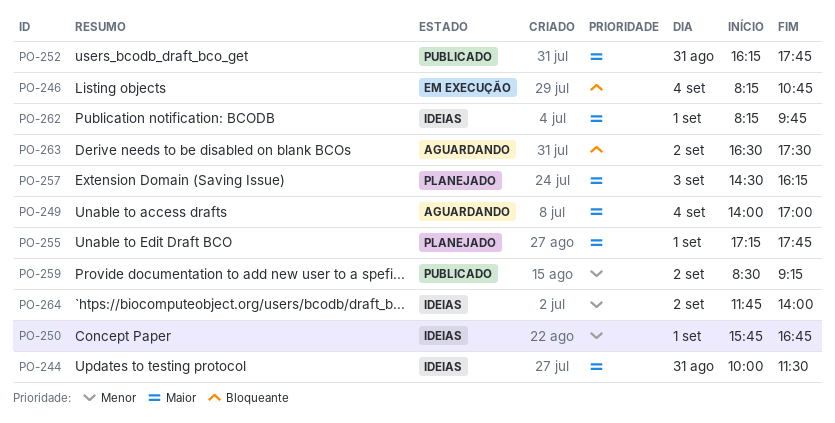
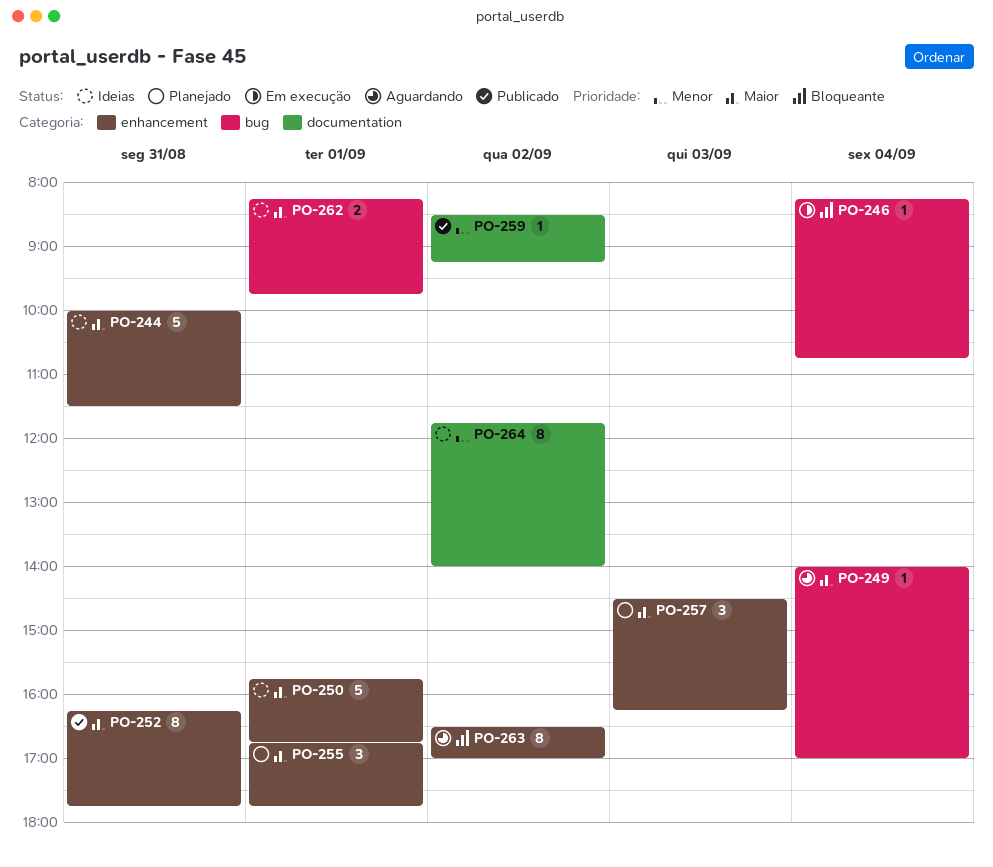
PO-250, priority: Menor -> Maior
PO-255, begins: 17:15 -> 16:45
PO-263, ends: 17:30 -> 17:00

